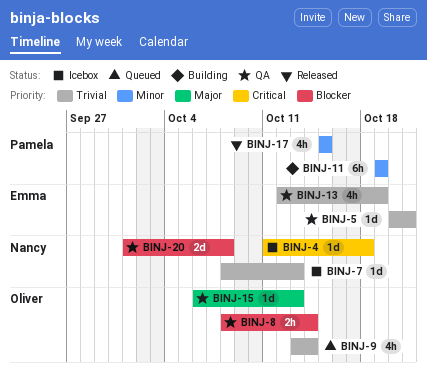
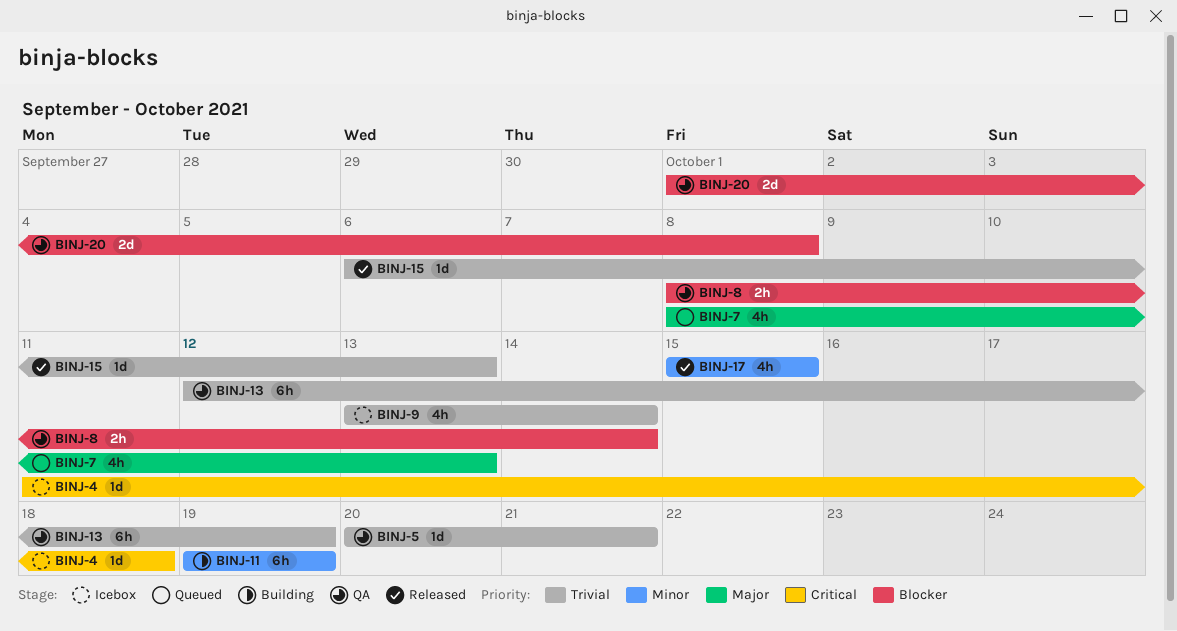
BINJ-7, status: Icebox -> Queued
BINJ-7, priority: Trivial -> Major
BINJ-7, estimate: 1d -> 4h
BINJ-9, status: Queued -> Icebox
BINJ-13, estimate: 4h -> 6h
BINJ-15, status: QA -> Released
BINJ-15, priority: Major -> Trivial

